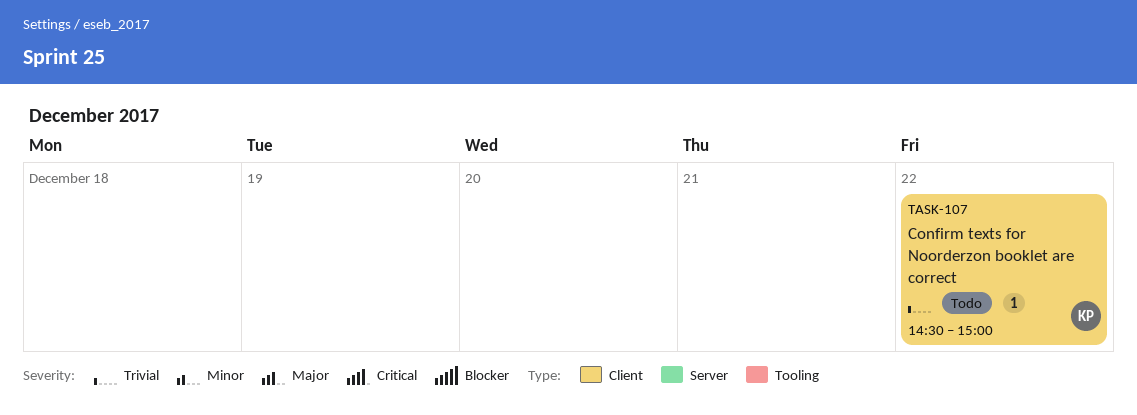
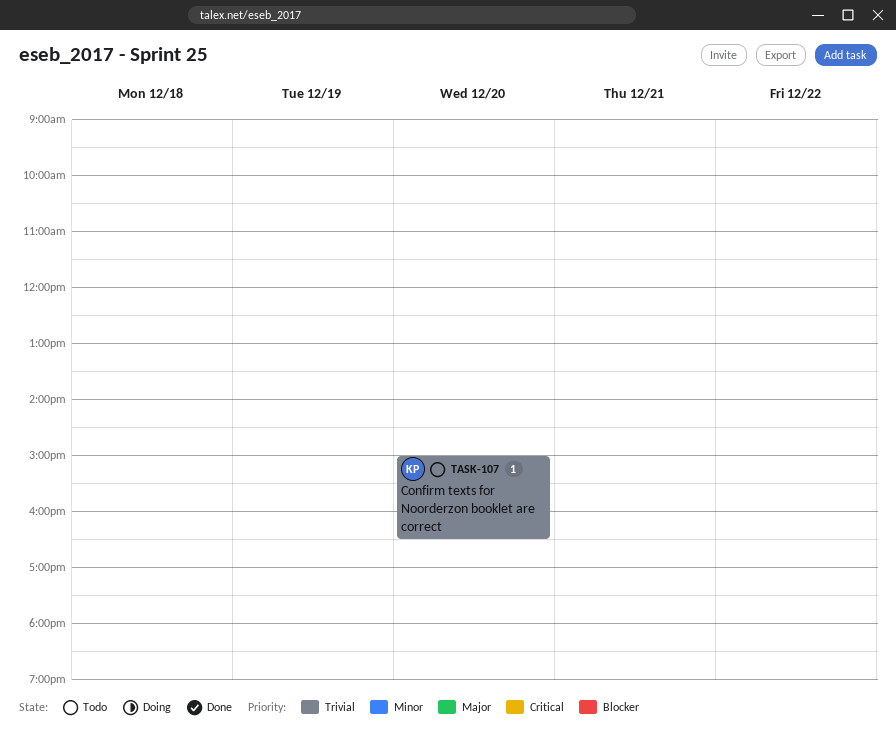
TASK-107, day: Dec 22 -> Dec 20
TASK-107, begins: 14:30 -> 15:00
TASK-107, ends: 15:00 -> 16:30

